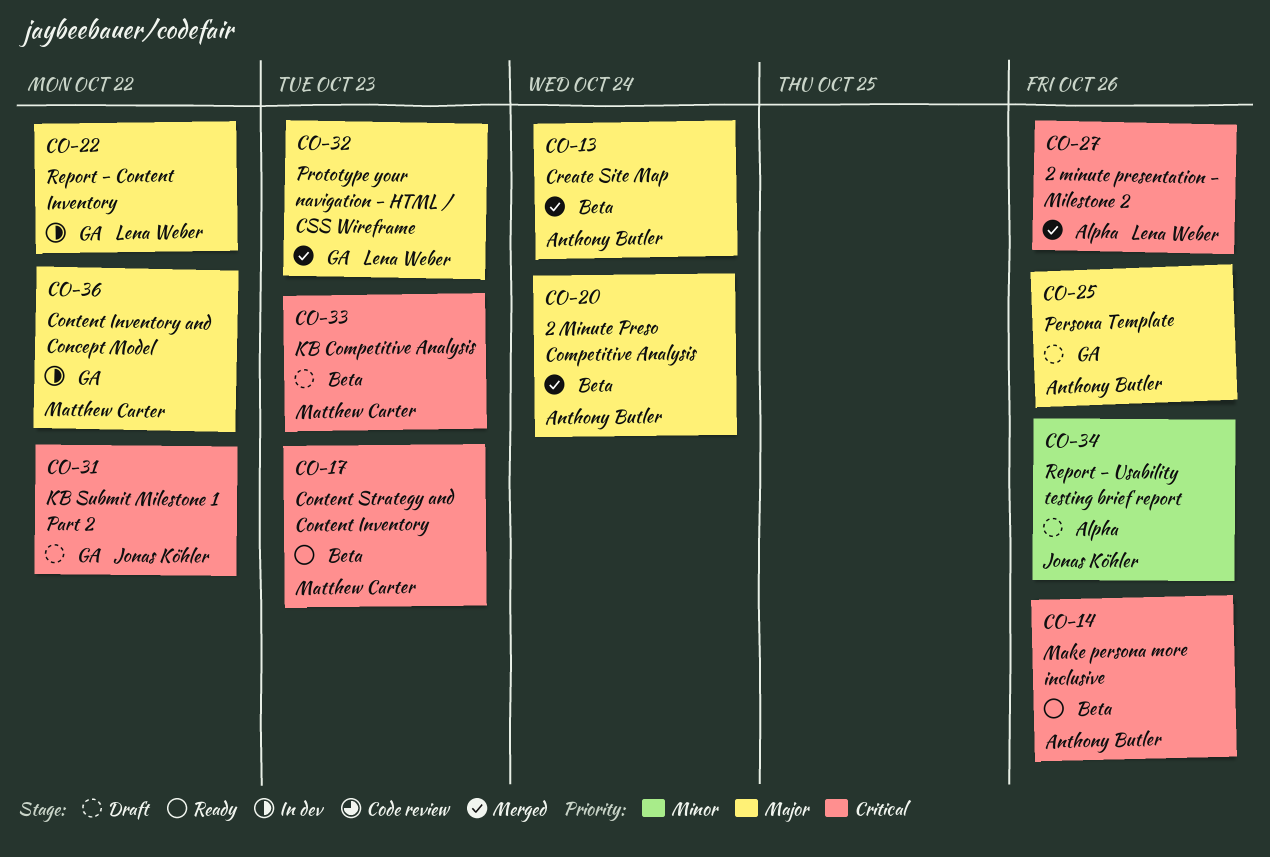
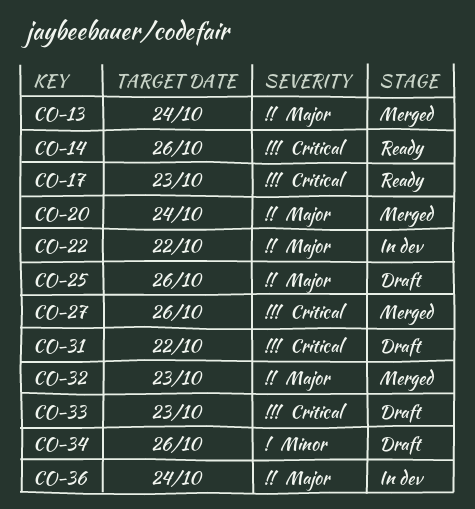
CO-36, due: Oct 22 -> Oct 24

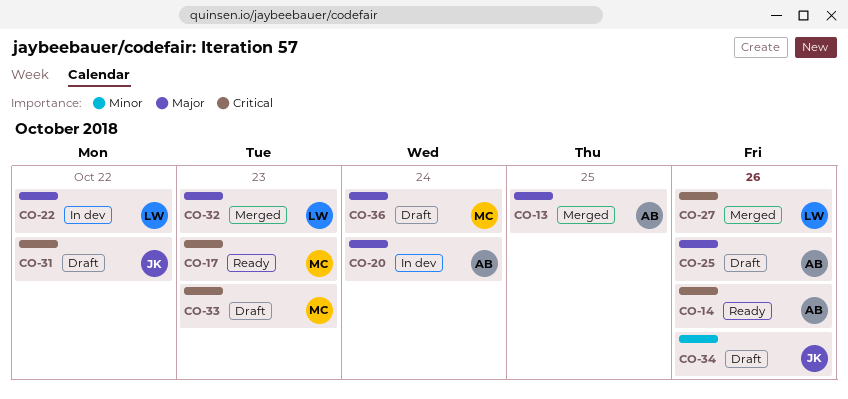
CO-13, due: Oct 24 -> Oct 25
CO-20, status: Merged -> In dev
CO-36, status: In dev -> Draft

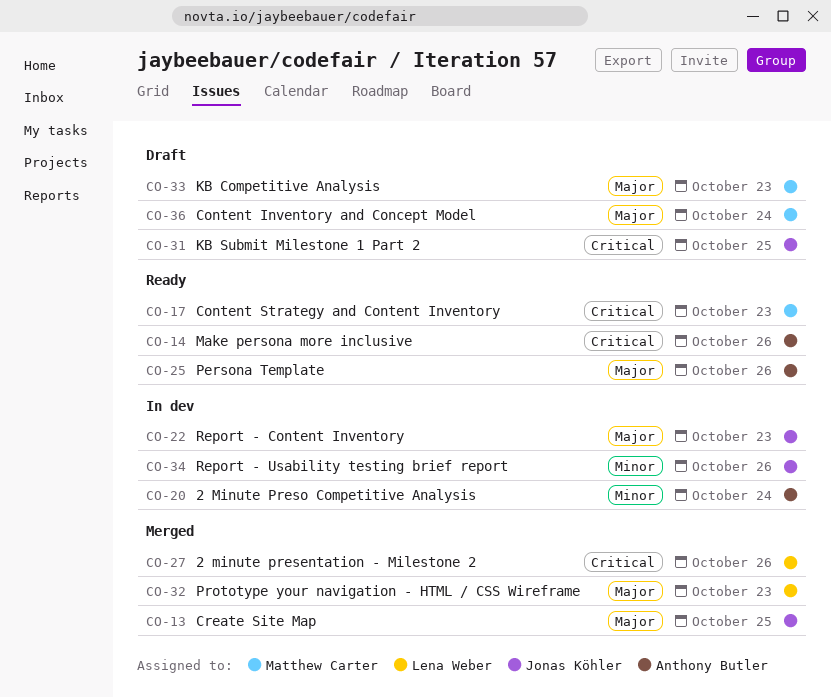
CO-13, owner: Anthony Butler -> Jonas Köhler
CO-20, priority: Major -> Minor
CO-22, owner: Lena Weber -> Jonas Köhler
CO-22, due: Oct 22 -> Oct 23
CO-25, status: Draft -> Ready
CO-31, due: Oct 22 -> Oct 25
CO-33, priority: Critical -> Major
CO-34, status: Draft -> In dev

